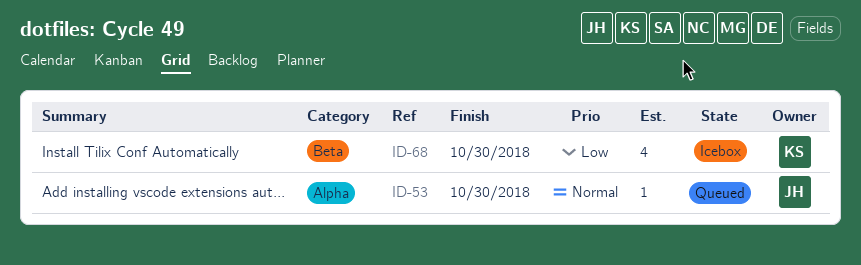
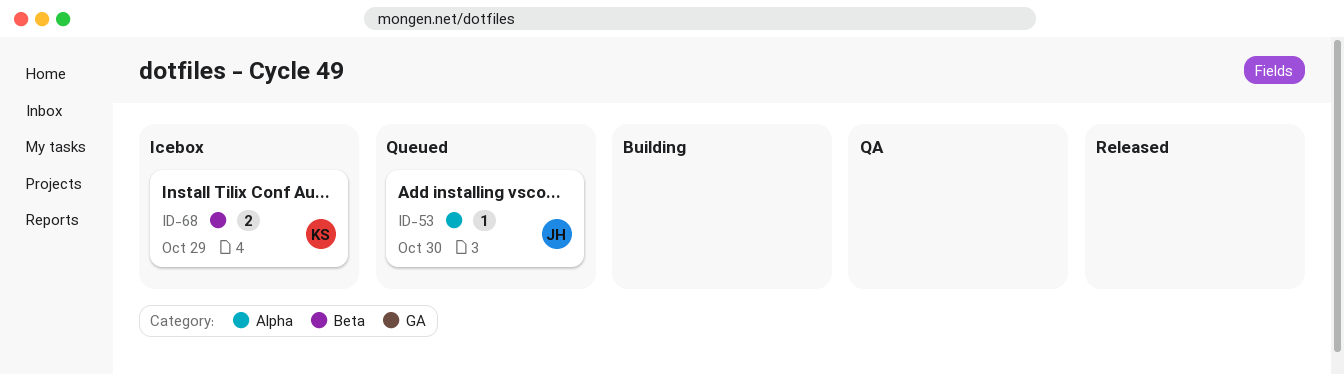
ID-68, estimate: 4 -> 2
ID-68, due: Oct 30 -> Oct 29

